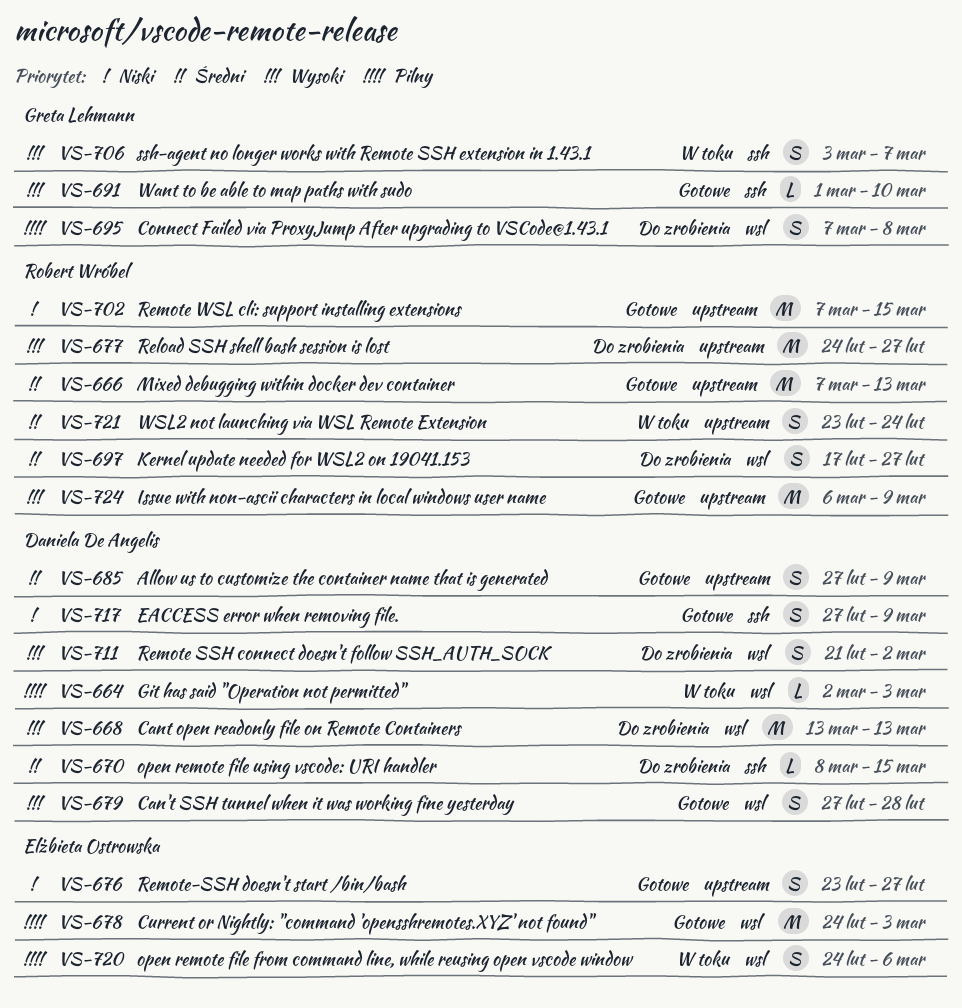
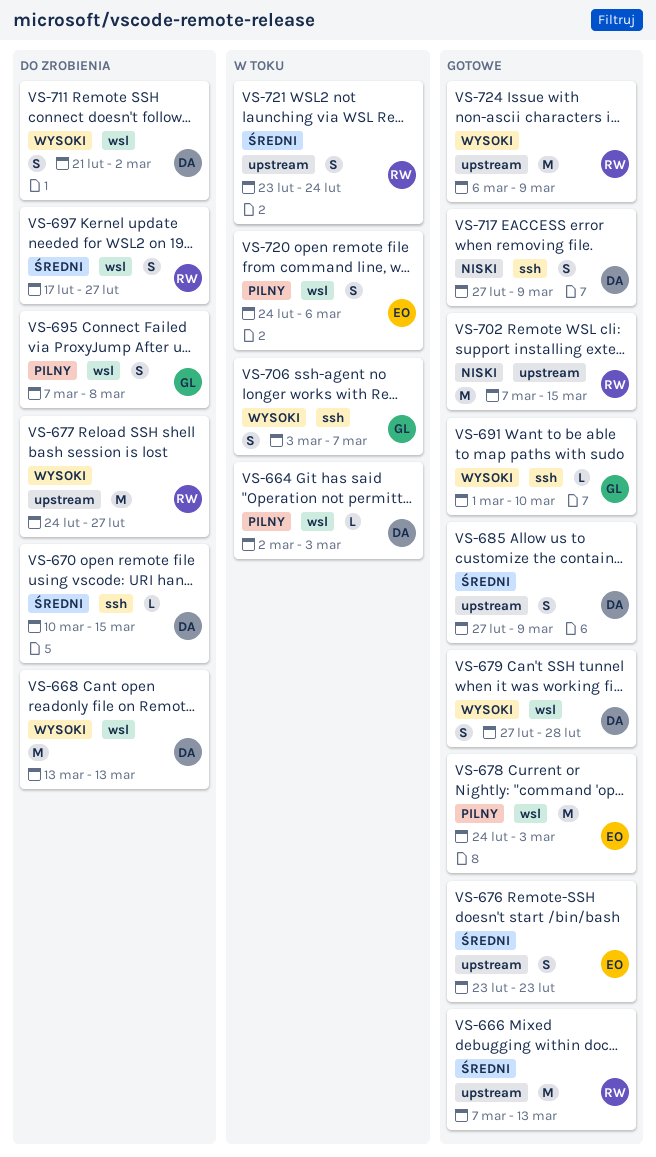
VS-670, start: Mar 8 -> Mar 10
VS-676, priority: Niski -> Średni
VS-676, due: Feb 27 -> Feb 23

